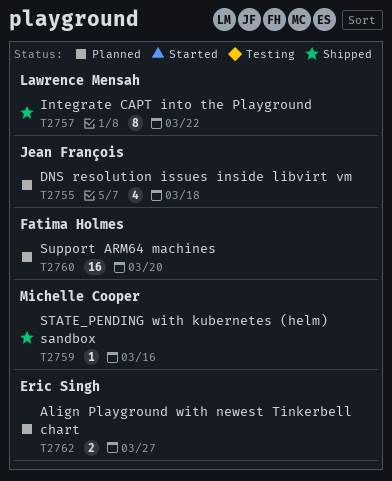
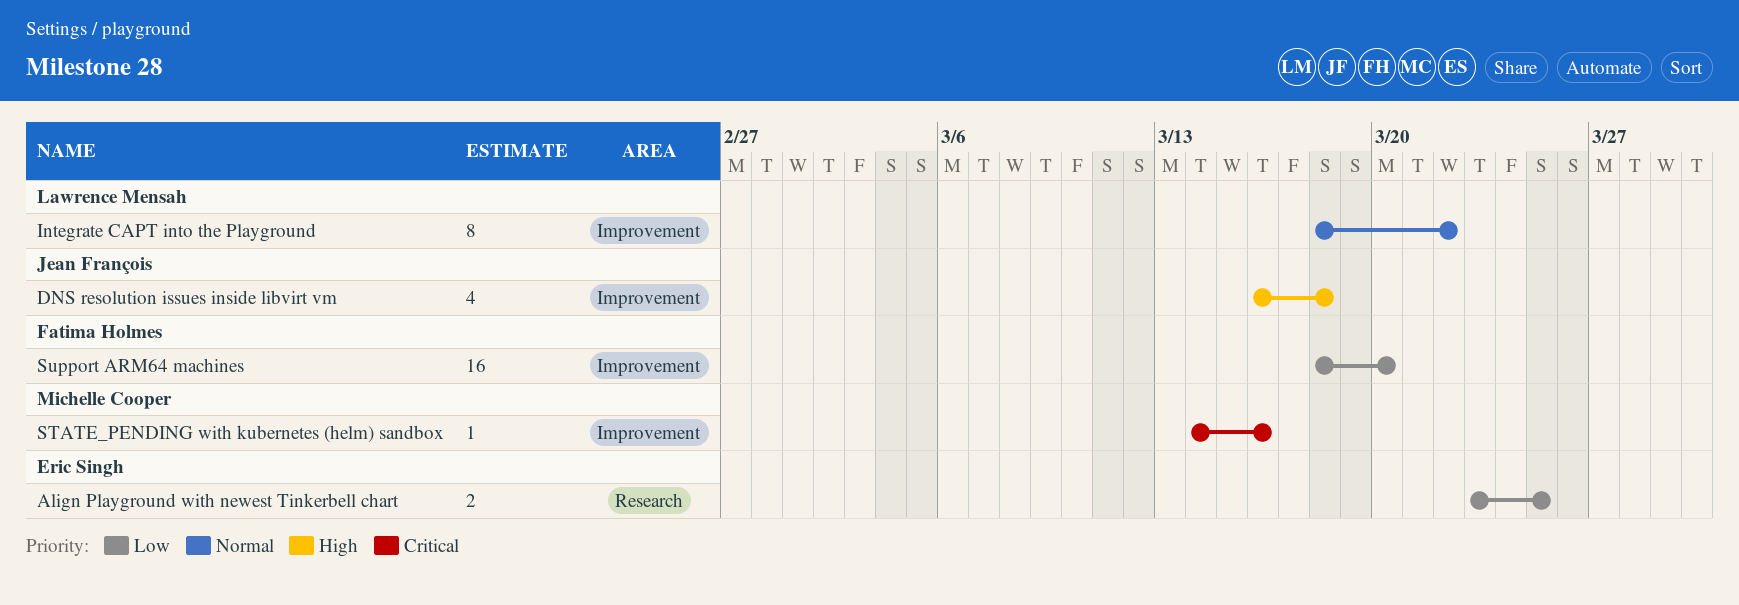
Align Playground with newest Tinkerbell chart, due: Mar 27 -> Mar 25

